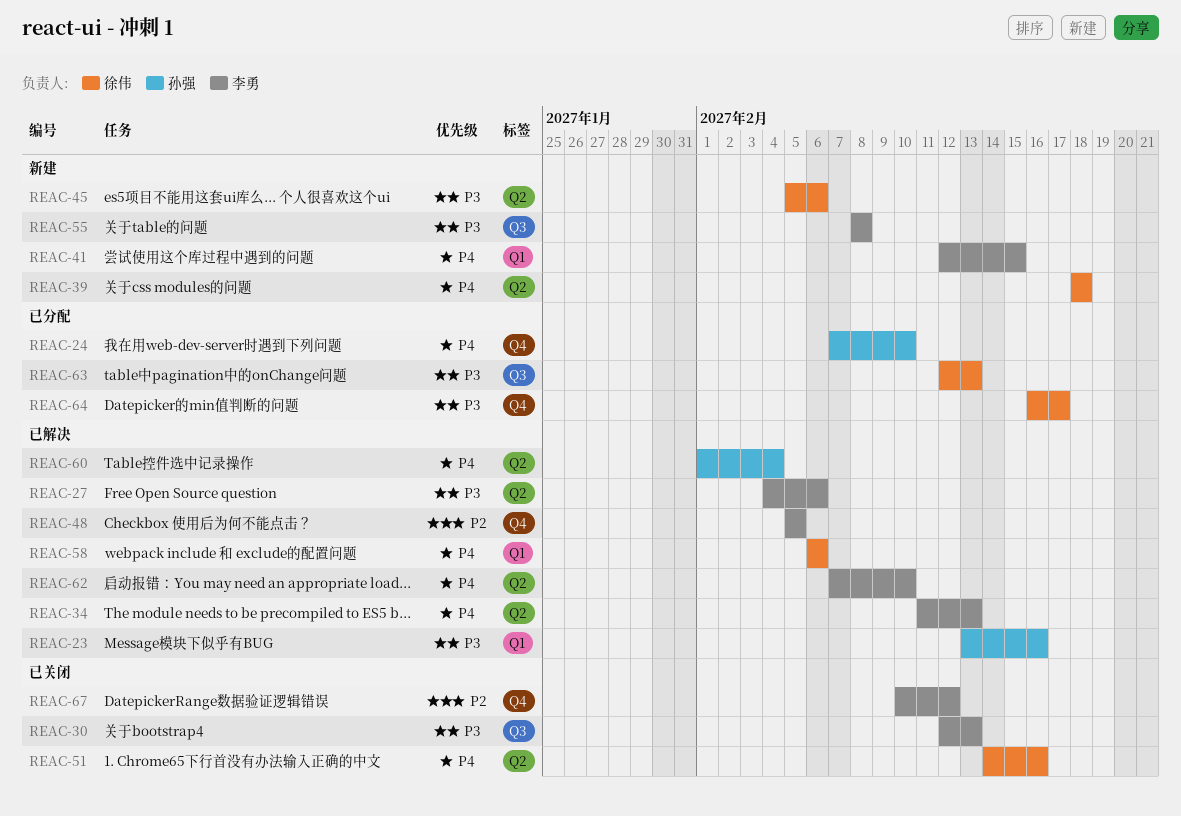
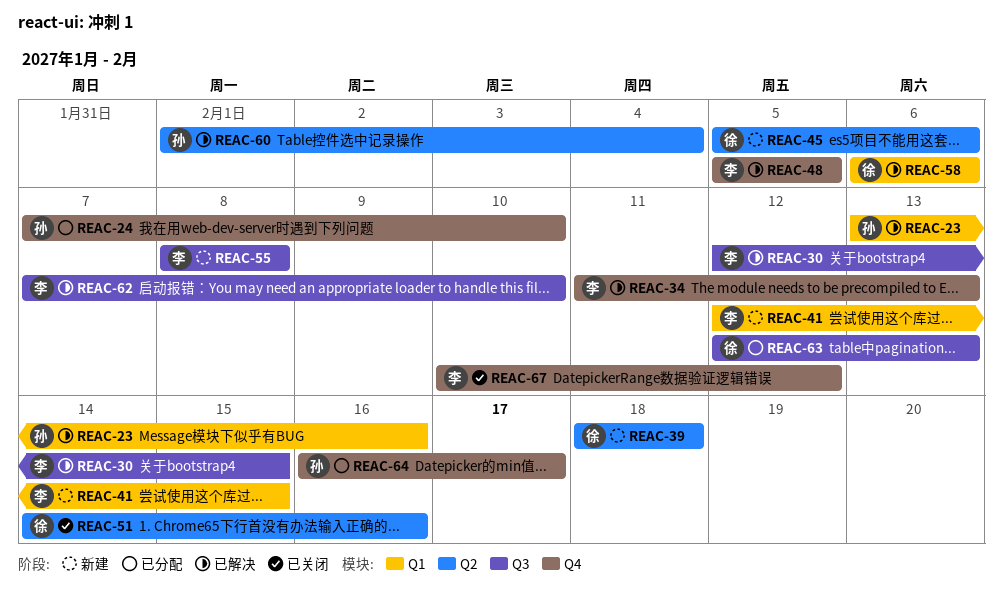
REAC-27: present -> none
REAC-30, status: 已关闭 -> 已解决
REAC-30, due: Feb 13 -> Feb 15
REAC-34, label: Q2 -> Q4
REAC-62, label: Q2 -> Q3
REAC-64, owner: 徐伟 -> 孙强

